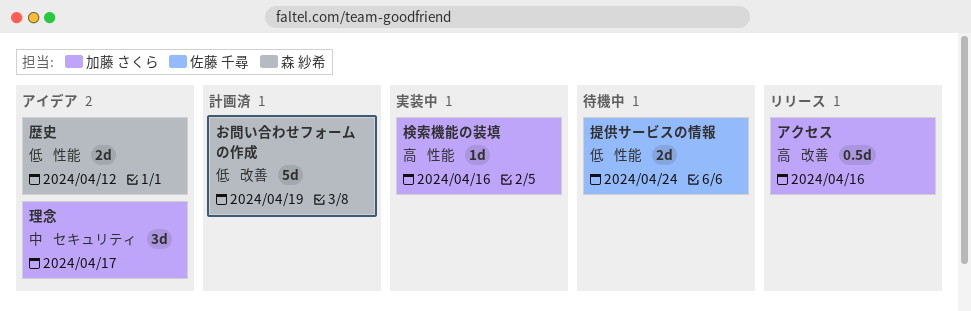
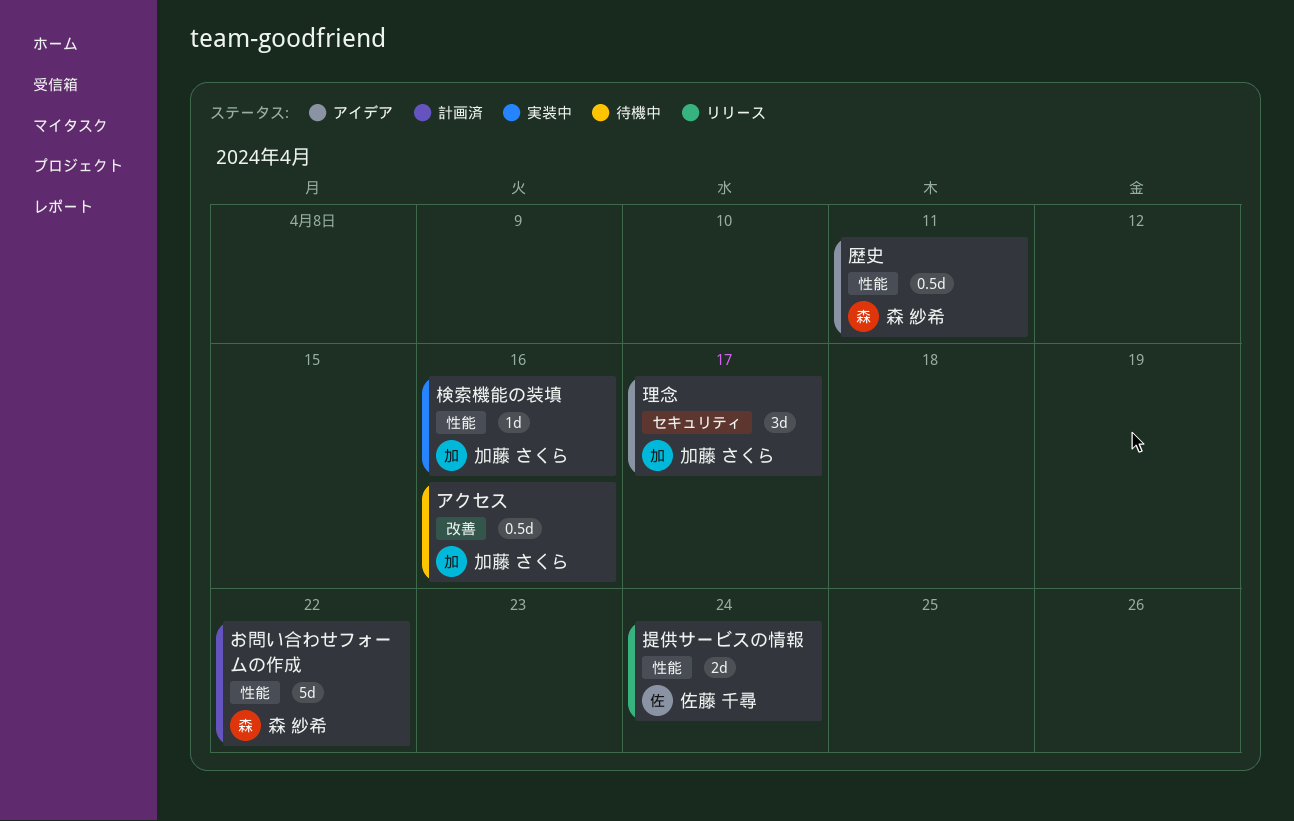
お問い合わせフォームの作成, label: 改善 -> 性能
お問い合わせフォームの作成, due: Apr 19 -> Apr 22
アクセス, status: リリース -> 待機中
提供サービスの情報, status: 待機中 -> リリース
歴史, estimate: 2d -> 0.5d
歴史, due: Apr 12 -> Apr 11

